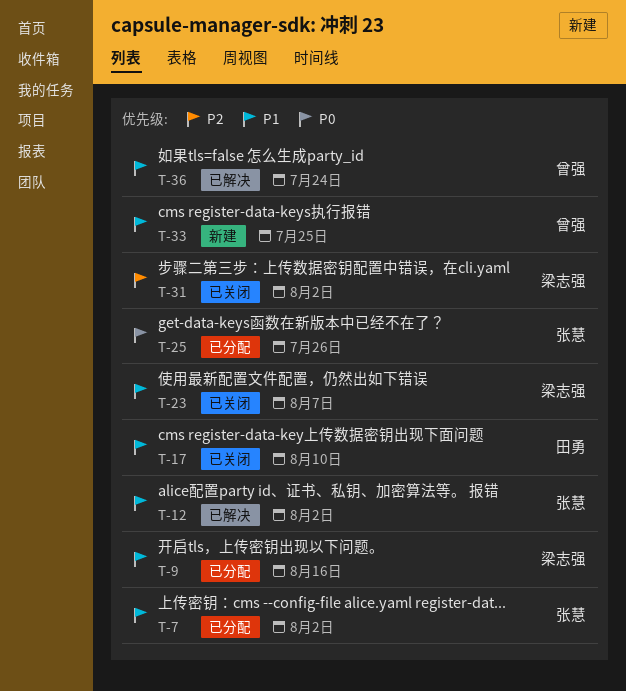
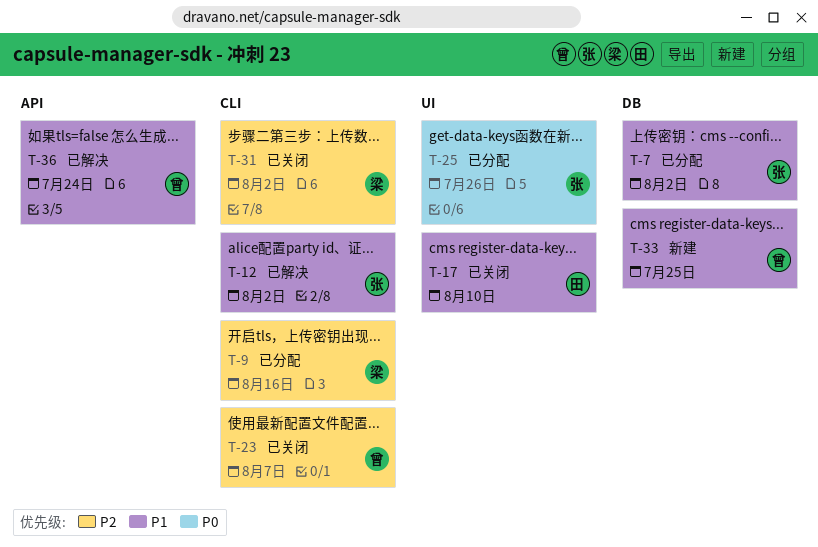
T-9, priority: P1 -> P2
T-23, owner: 梁志强 -> 曾强
T-23, priority: P1 -> P2

